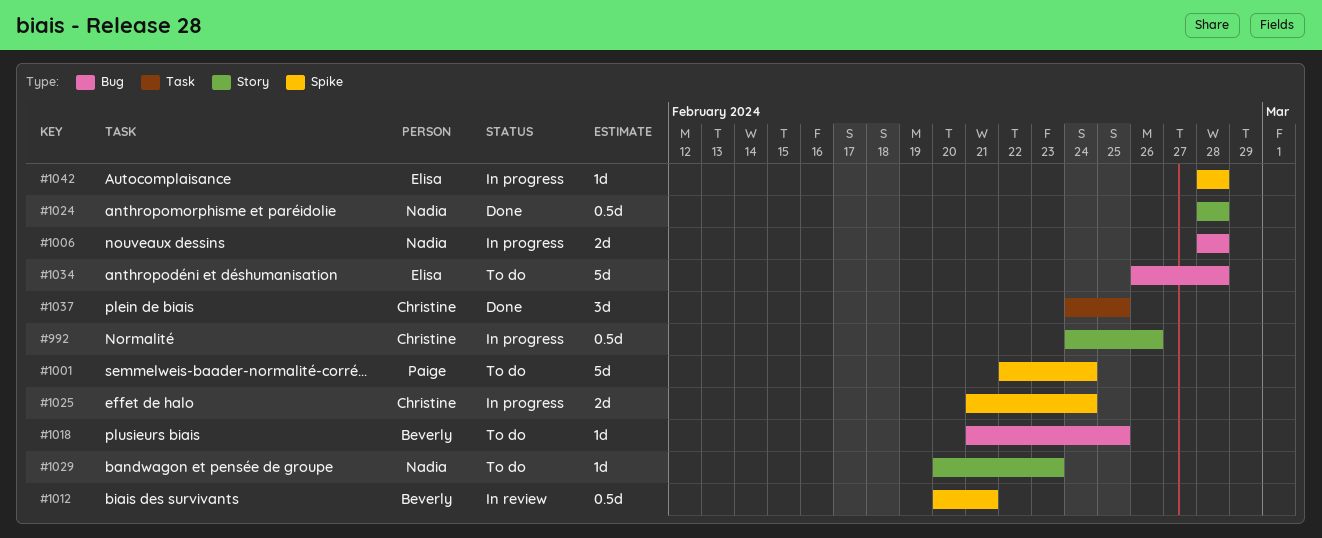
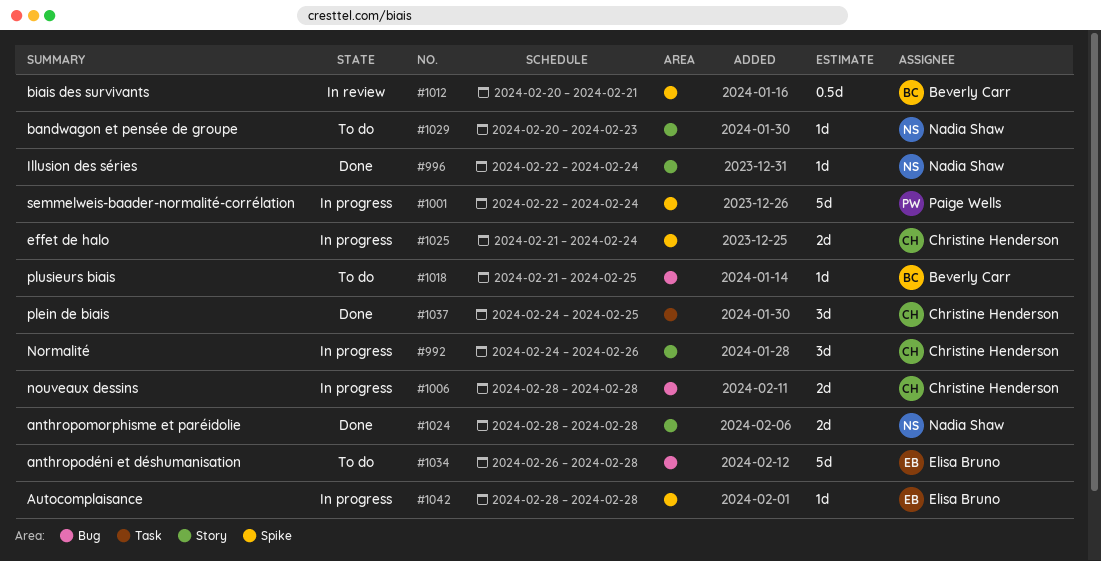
#992, estimate: 0.5d -> 3d
#996: none -> present
#1001, status: To do -> In progress
#1006, owner: Nadia Shaw -> Christine Henderson
#1024, estimate: 0.5d -> 2d

